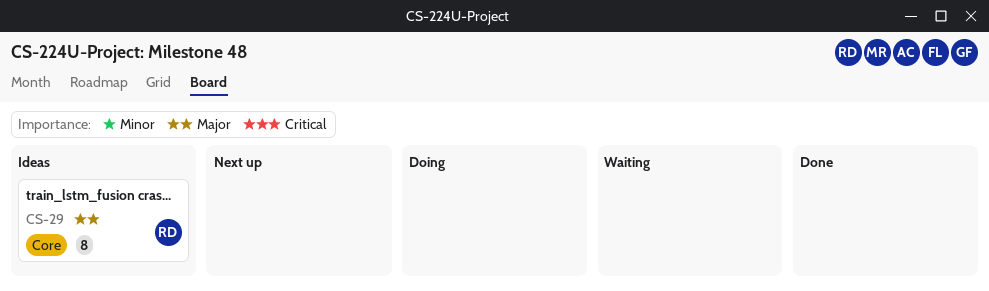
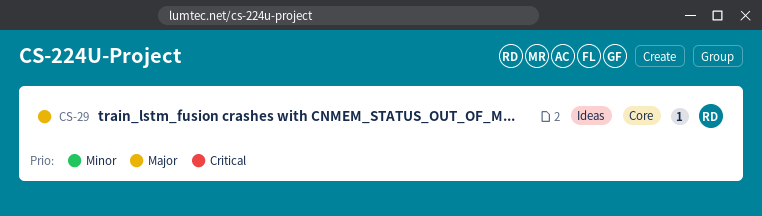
CS-29, estimate: 8 -> 1

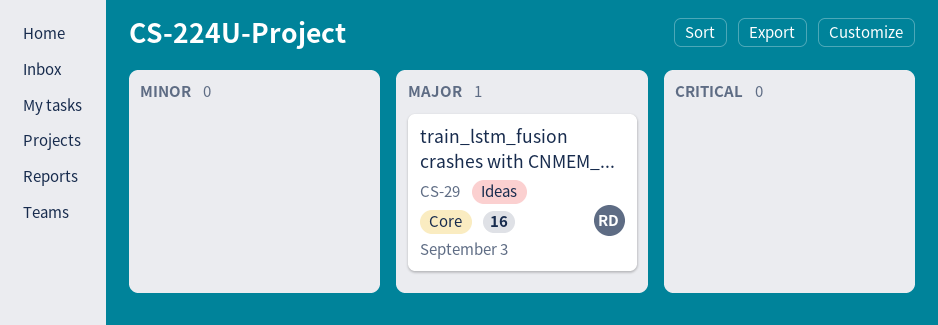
CS-29, estimate: 1 -> 16

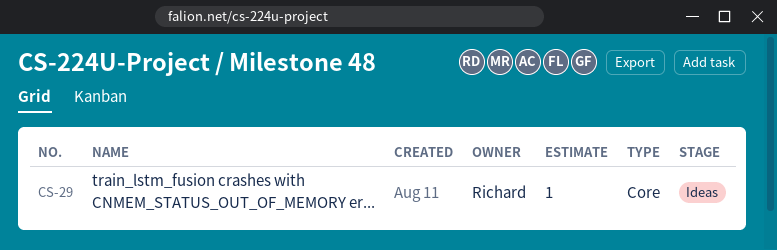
CS-29, estimate: 16 -> 1

